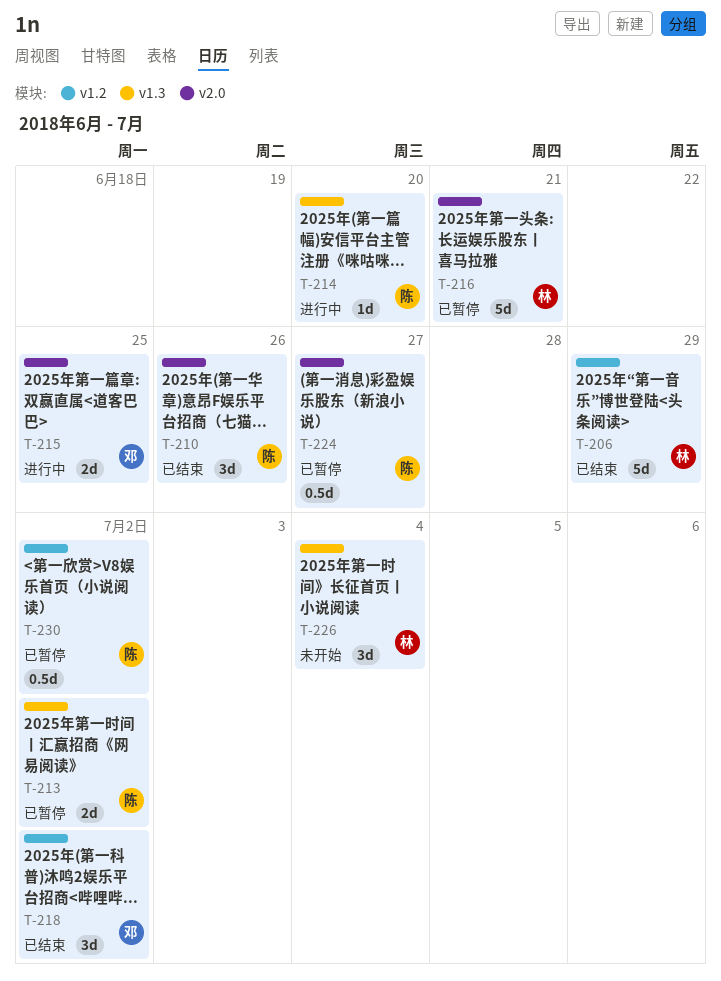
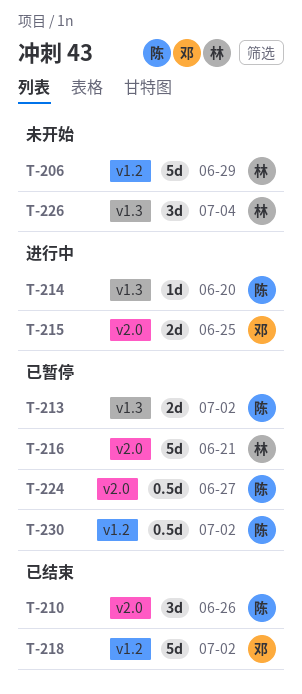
T-206, status: 已结束 -> 未开始
T-218, estimate: 3d -> 5d

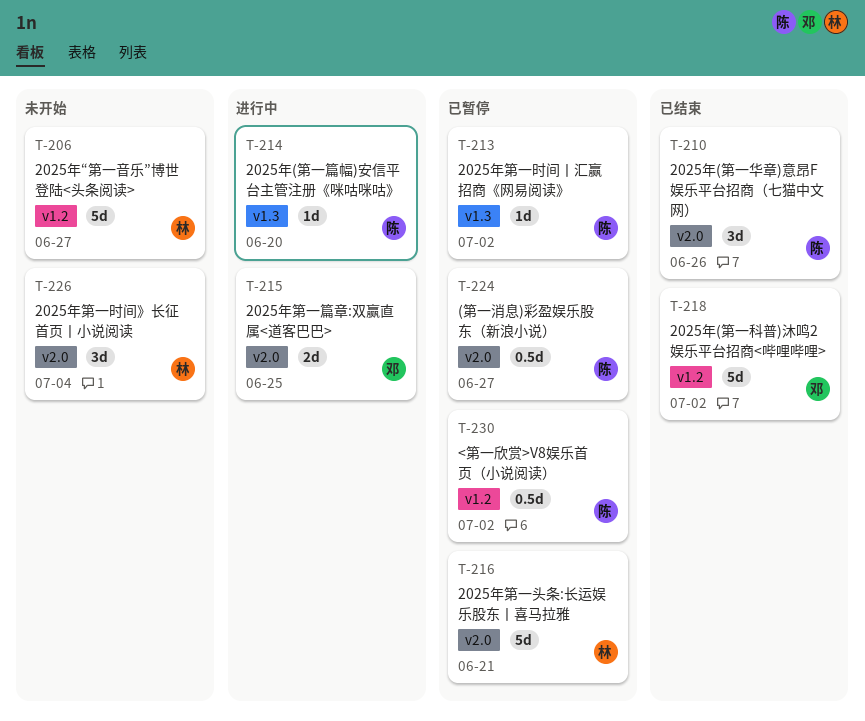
T-206, due: Jun 29 -> Jun 27
T-213, estimate: 2d -> 1d
T-226, label: v1.3 -> v2.0

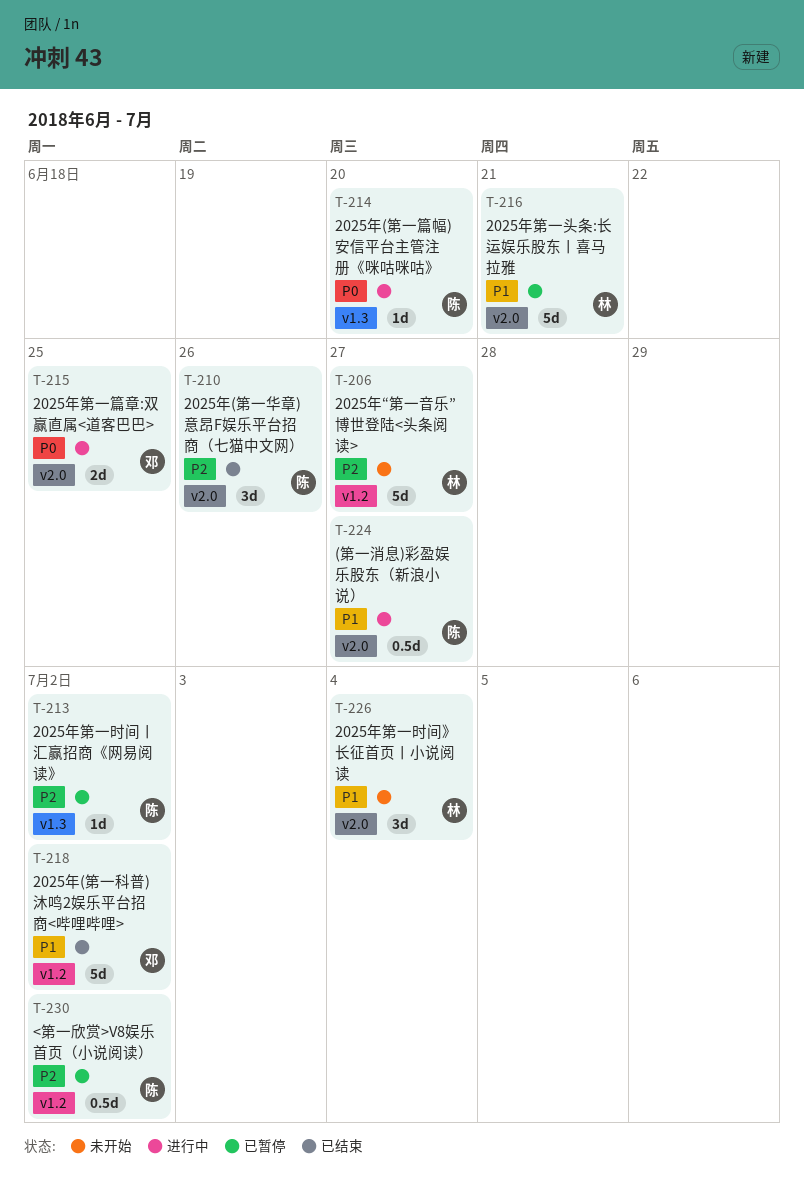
T-224, status: 已暂停 -> 进行中

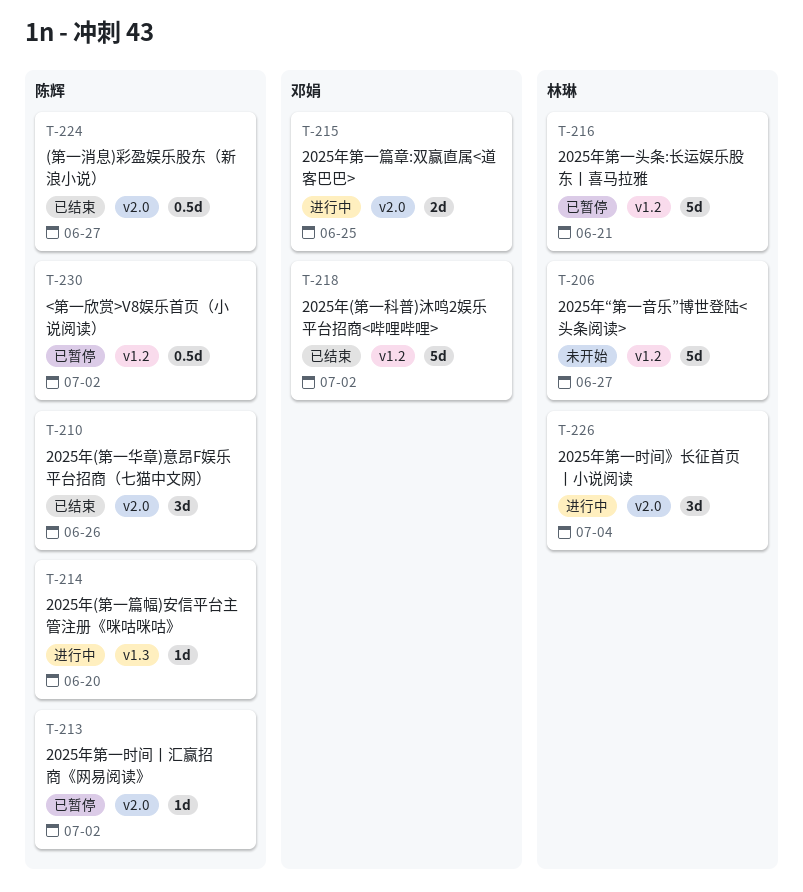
T-213, label: v1.3 -> v2.0
T-216, label: v2.0 -> v1.2
T-224, status: 进行中 -> 已结束
T-226, status: 未开始 -> 进行中

